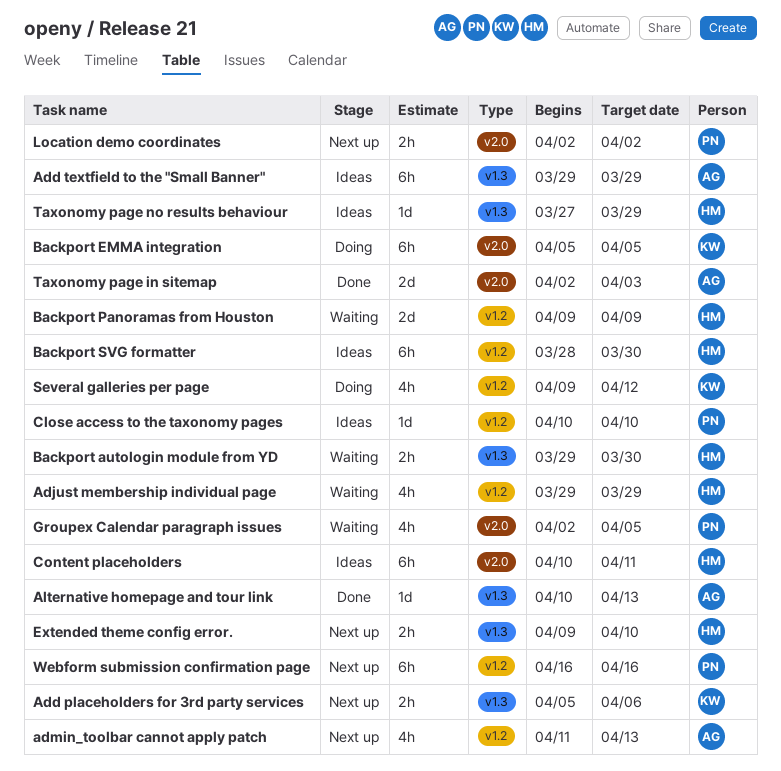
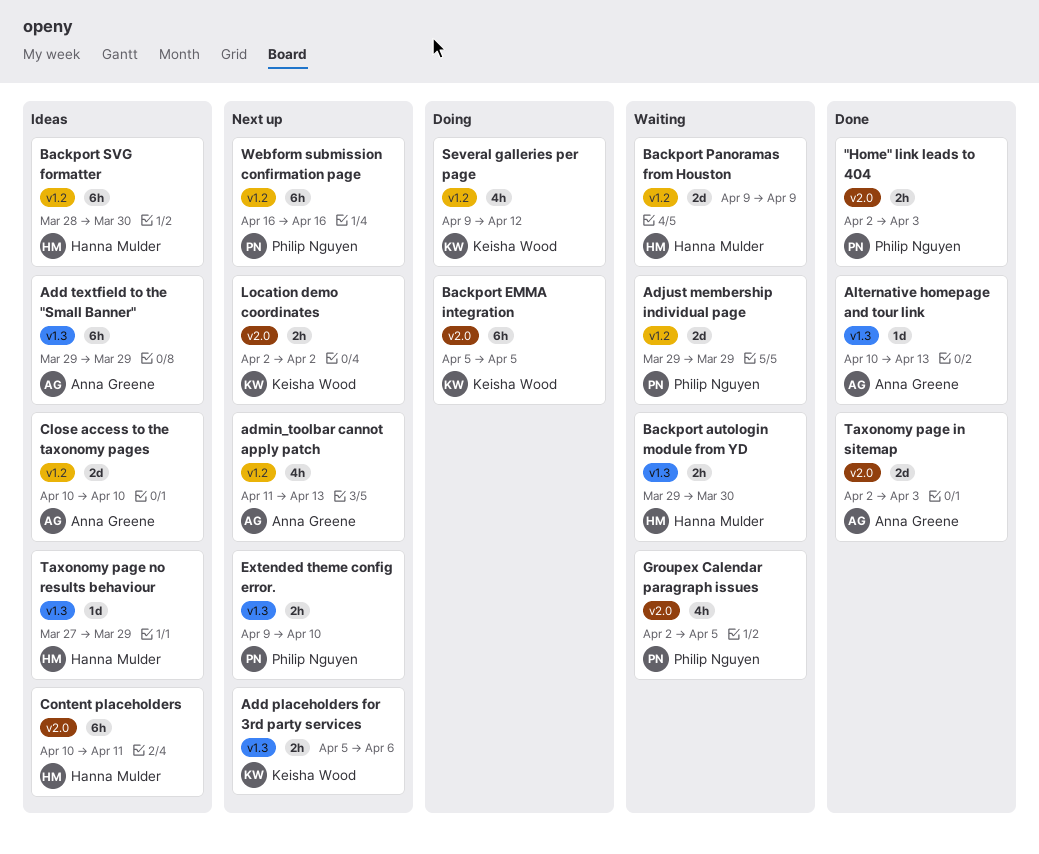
"Home" link leads to 404: none -> present
Adjust membership individual page, owner: Hanna Mulder -> Philip Nguyen
Adjust membership individual page, estimate: 4h -> 2d
Close access to the taxonomy pages, owner: Philip Nguyen -> Anna Greene
Close access to the taxonomy pages, estimate: 1d -> 2d
Extended theme config error., owner: Hanna Mulder -> Philip Nguyen
Location demo coordinates, owner: Philip Nguyen -> Keisha Wood

